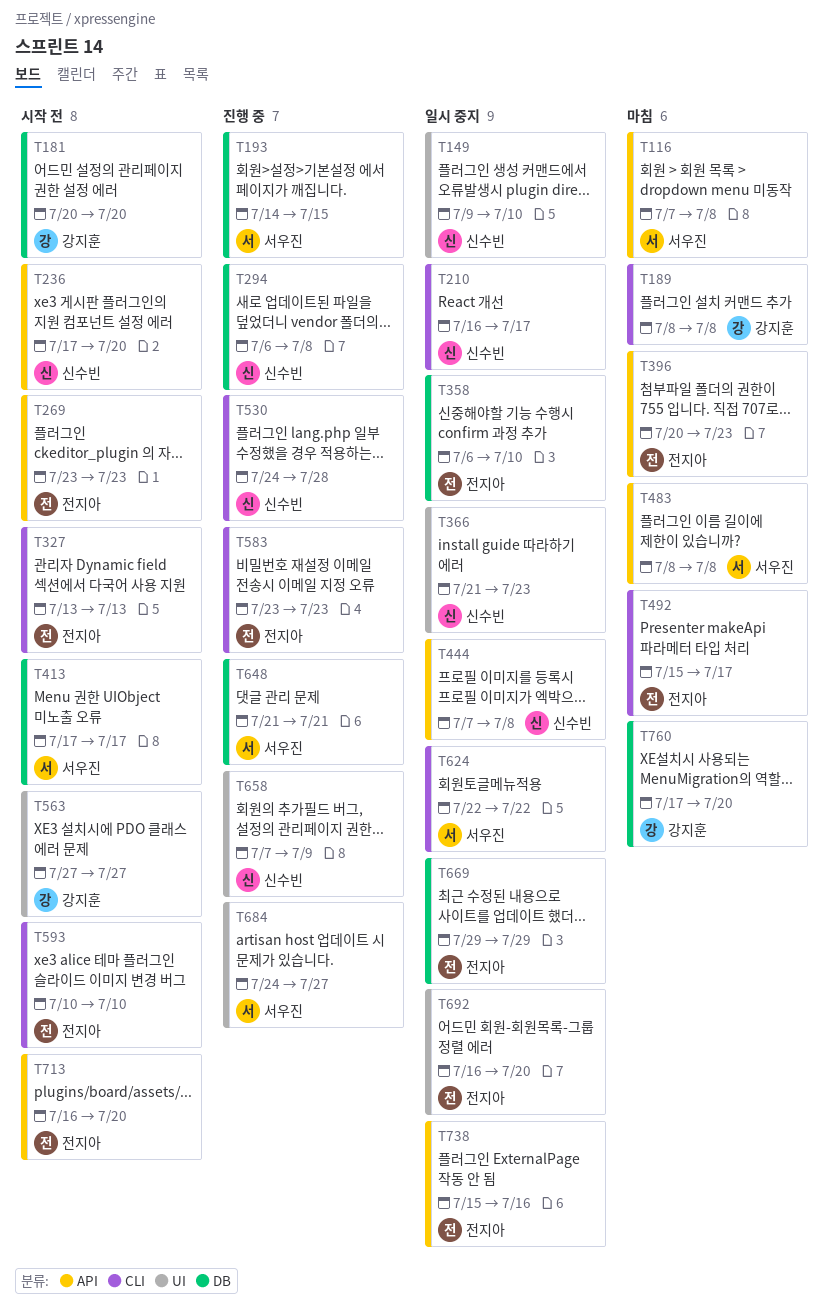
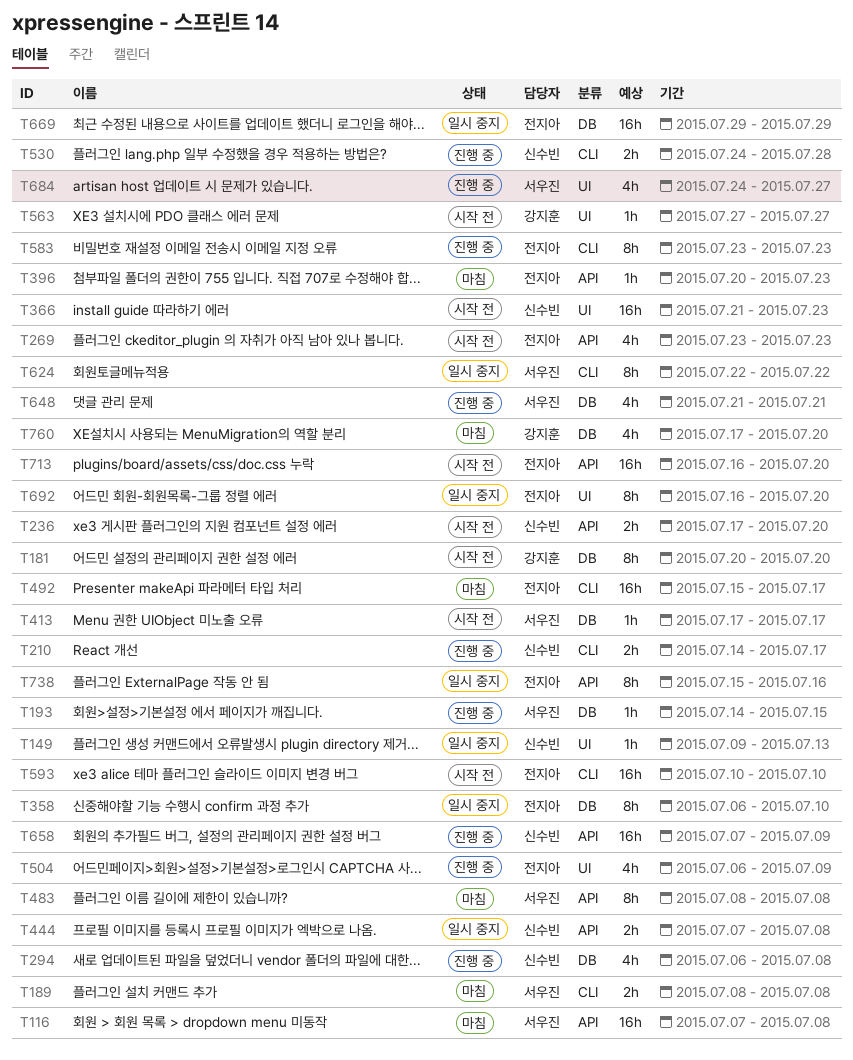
T149, due: Jul 10 -> Jul 13
T189, owner: 강지훈 -> 서우진
T210, status: 일시 중지 -> 진행 중
T210, start: Jul 16 -> Jul 14
T327: present -> none
T366, status: 일시 중지 -> 시작 전
T504: none -> present
T658, label: UI -> API

